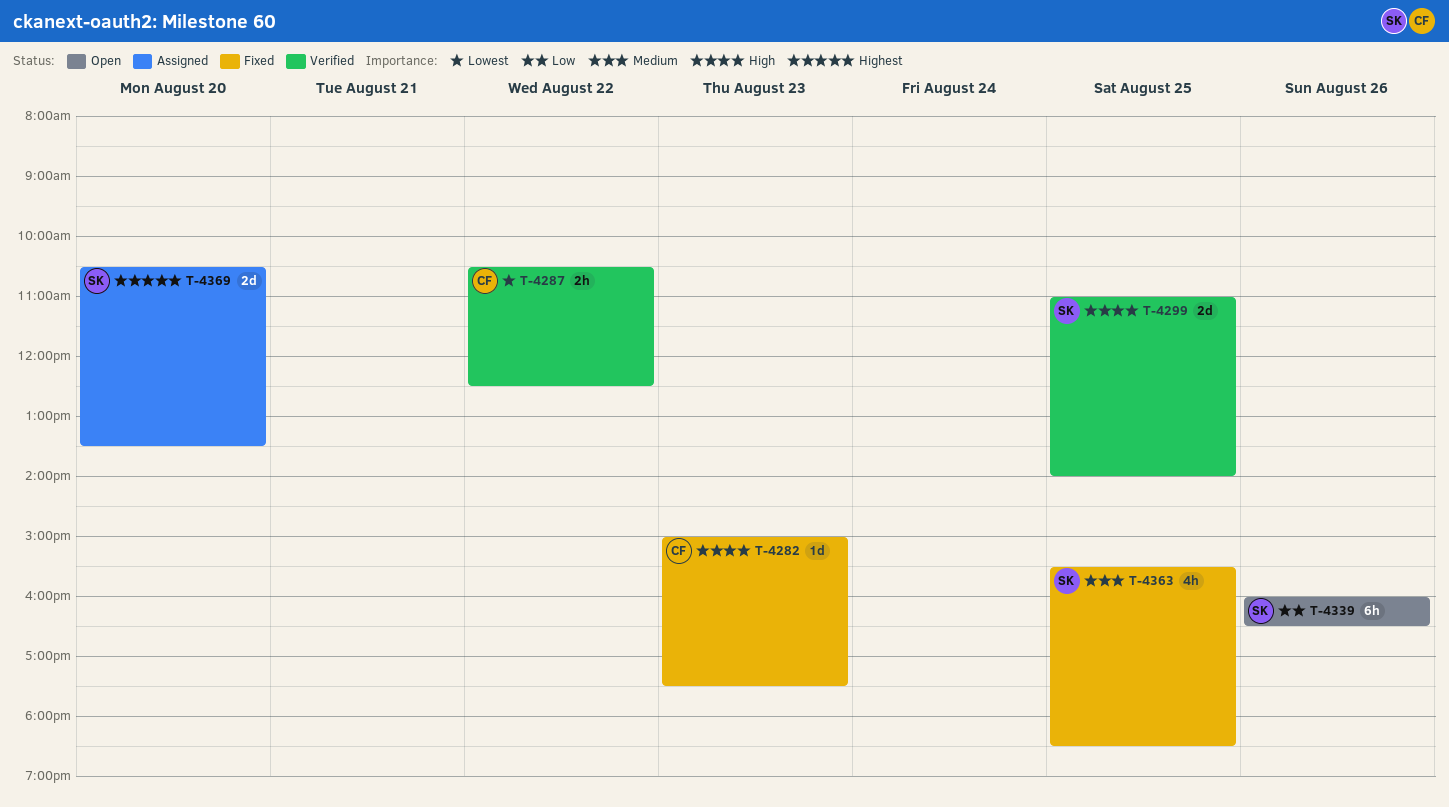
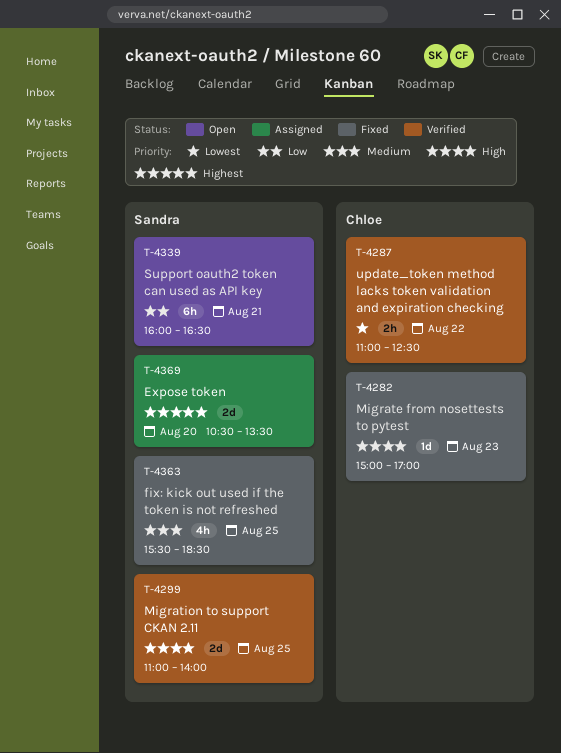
T-4282, ends: 17:30 -> 17:00
T-4287, begins: 10:30 -> 11:00
T-4339, day: Aug 26 -> Aug 21

